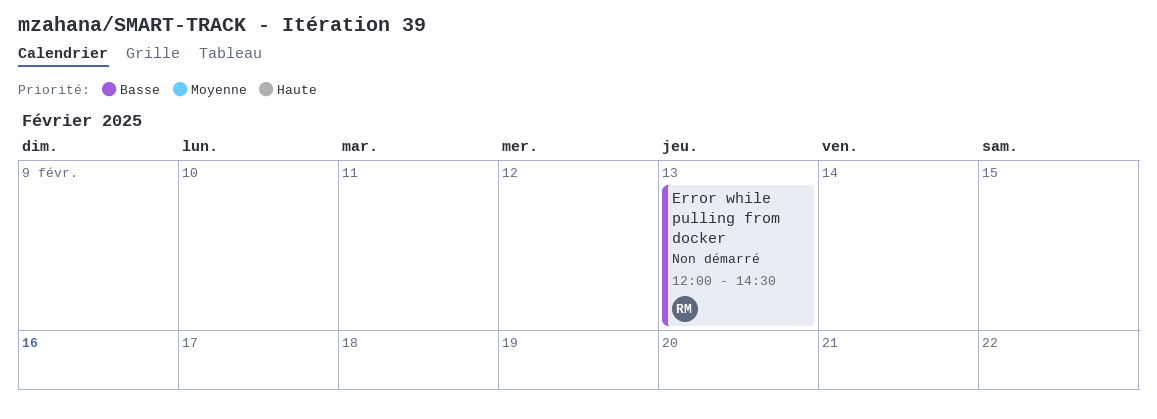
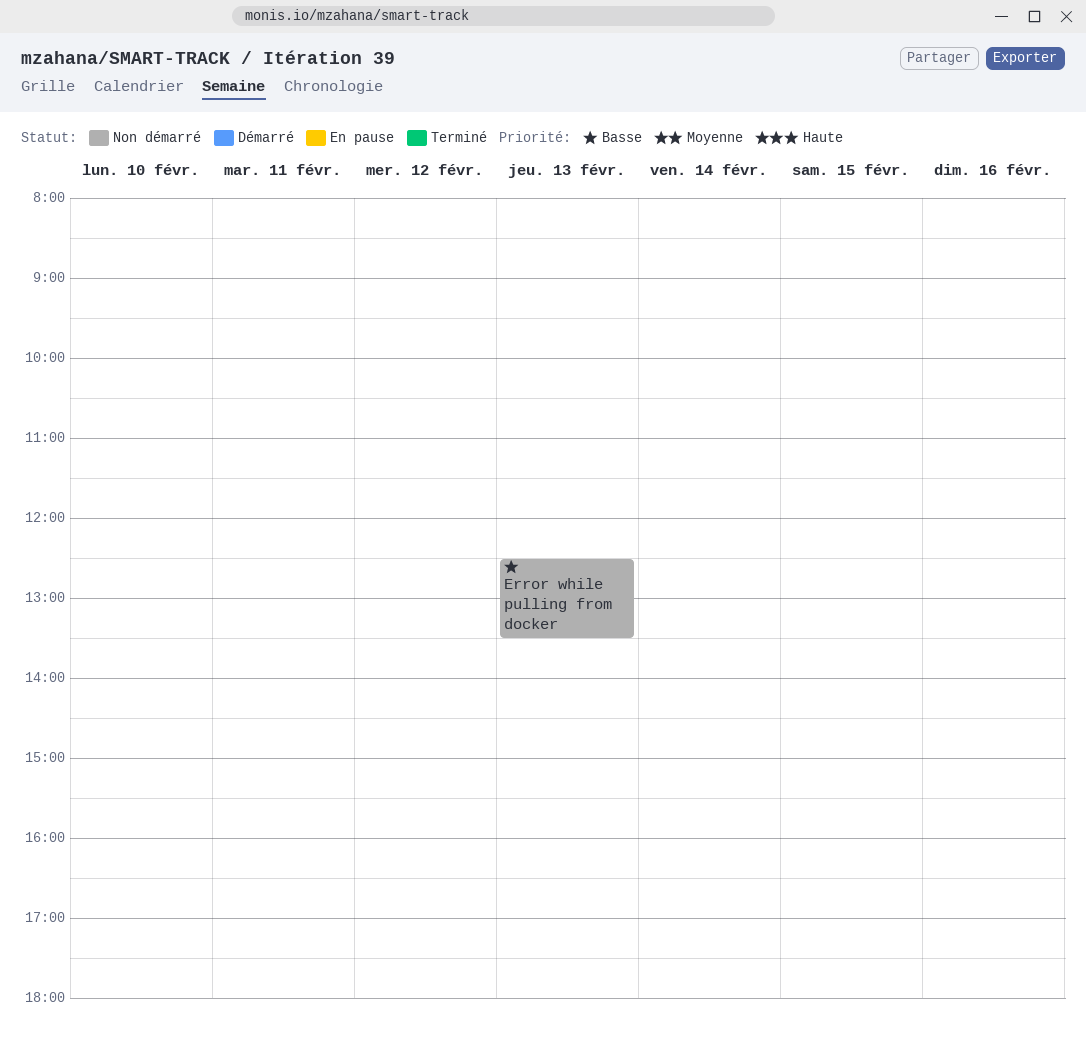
Error while pulling from docker, begins: 12:00 -> 12:30
Error while pulling from docker, ends: 14:30 -> 13:30

